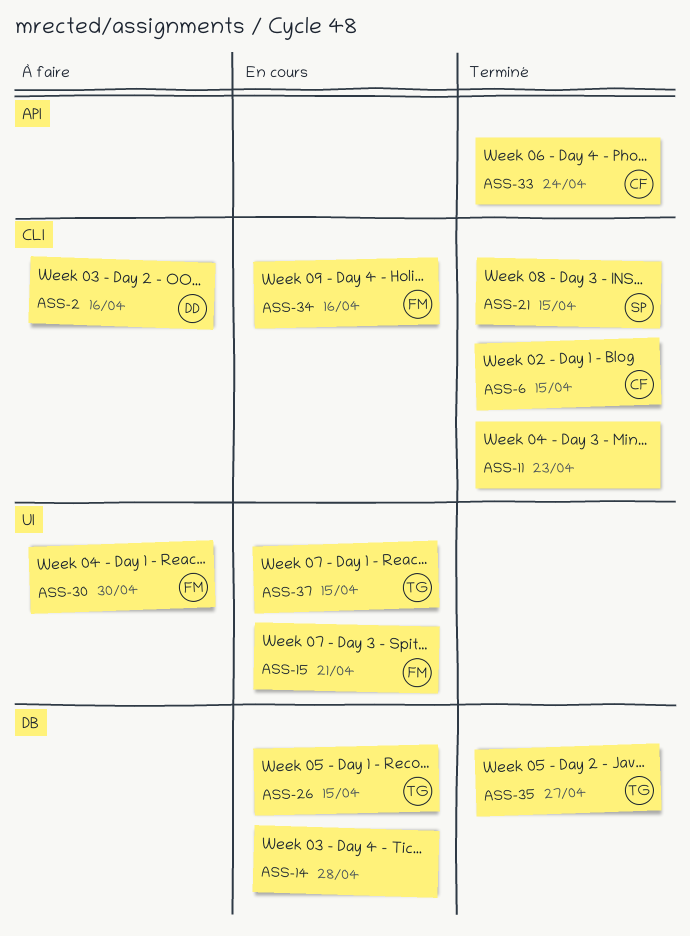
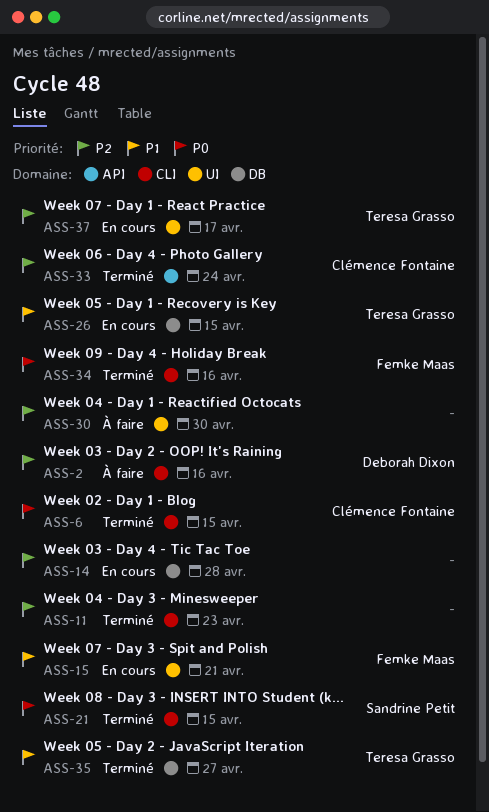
ASS-30, owner: Femke Maas -> none
ASS-34, status: En cours -> Terminé
ASS-37, due: Apr 15 -> Apr 17

